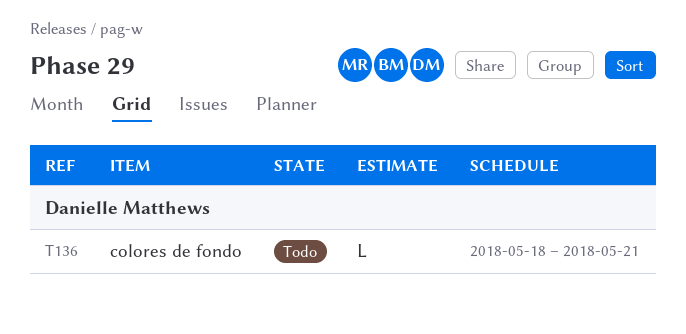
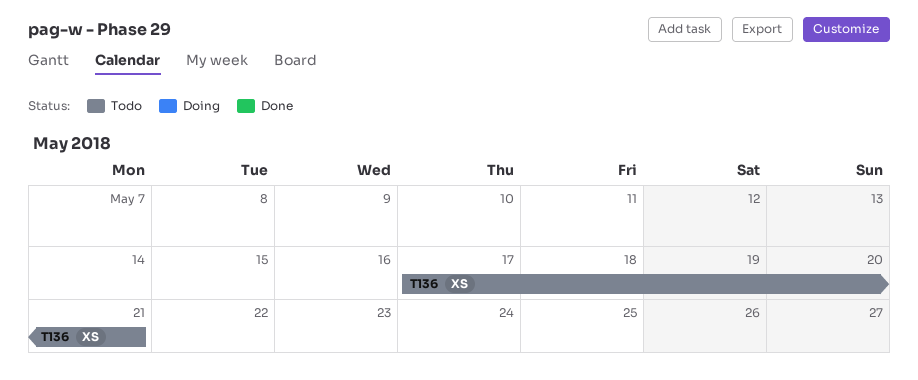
T136, estimate: L -> XS
T136, start: May 18 -> May 17

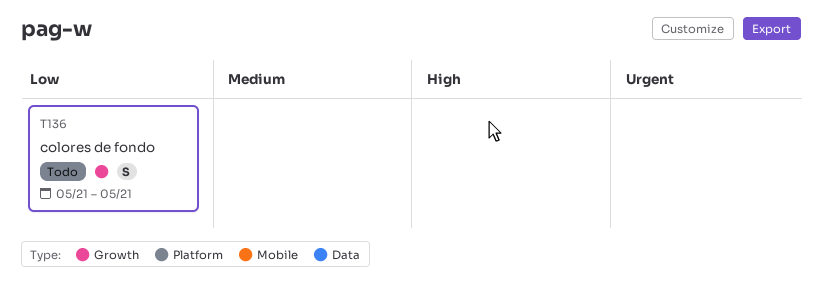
T136, estimate: XS -> S
T136, start: May 17 -> May 21

